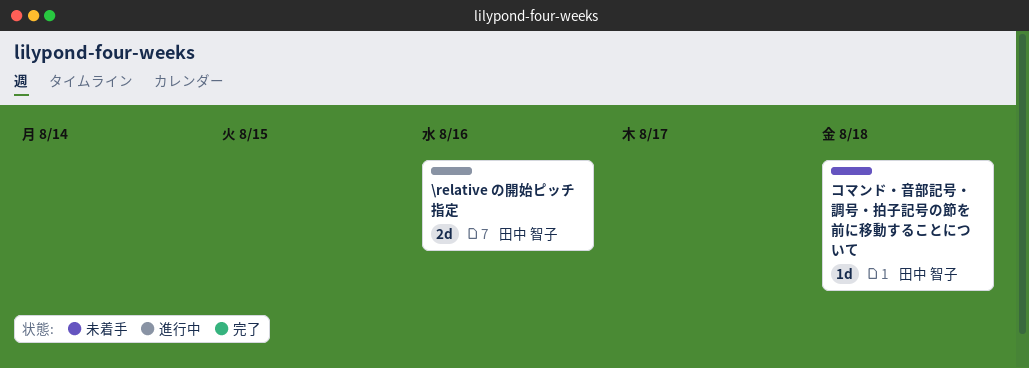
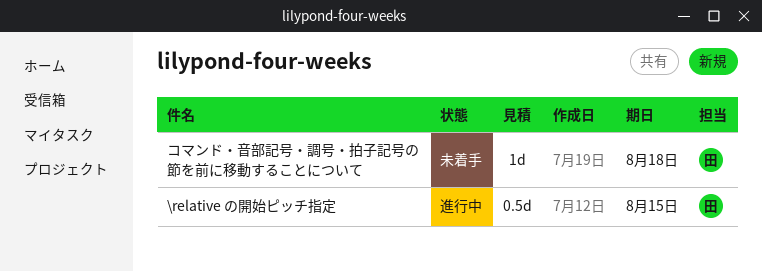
\relative の開始ピッチ指定, estimate: 2d -> 0.5d
\relative の開始ピッチ指定, due: Aug 16 -> Aug 15

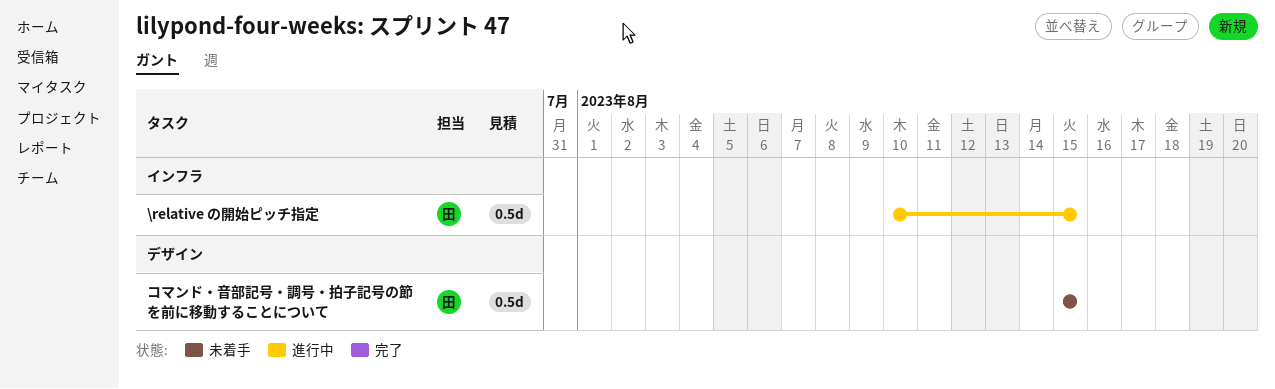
コマンド・音部記号・調号・拍子記号の節を前に移動することについて, estimate: 1d -> 0.5d
コマンド・音部記号・調号・拍子記号の節を前に移動することについて, due: Aug 18 -> Aug 15

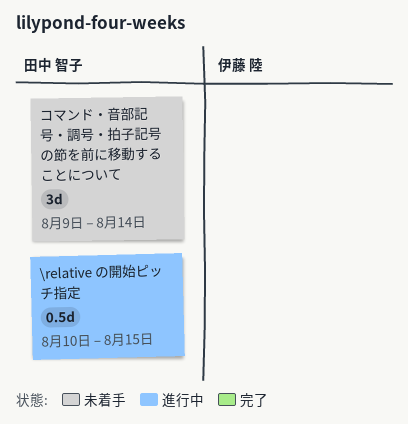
コマンド・音部記号・調号・拍子記号の節を前に移動することについて, estimate: 0.5d -> 3d
コマンド・音部記号・調号・拍子記号の節を前に移動することについて, start: Aug 15 -> Aug 9
コマンド・音部記号・調号・拍子記号の節を前に移動することについて, due: Aug 15 -> Aug 14

